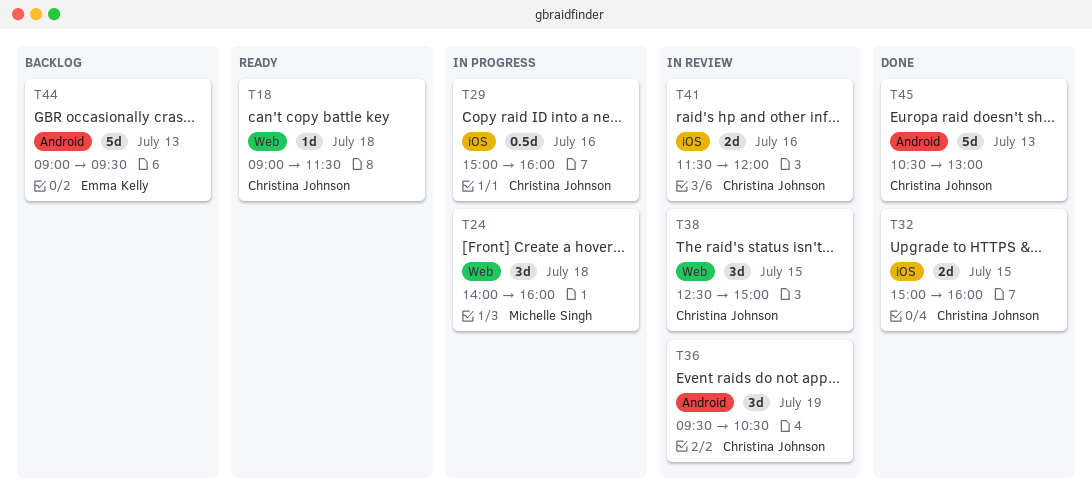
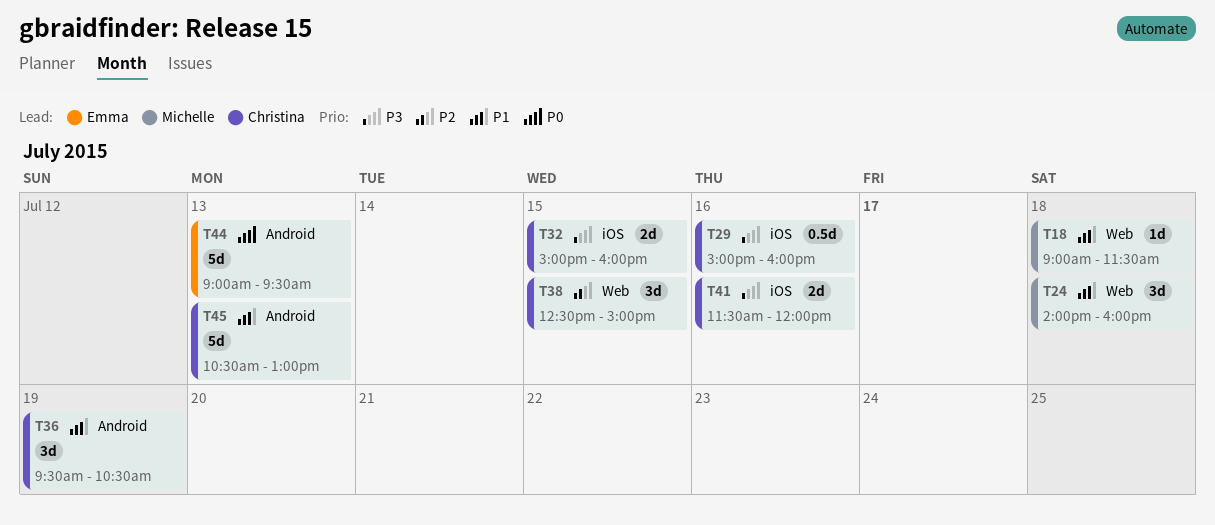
T18, owner: Christina Johnson -> Michelle Singh

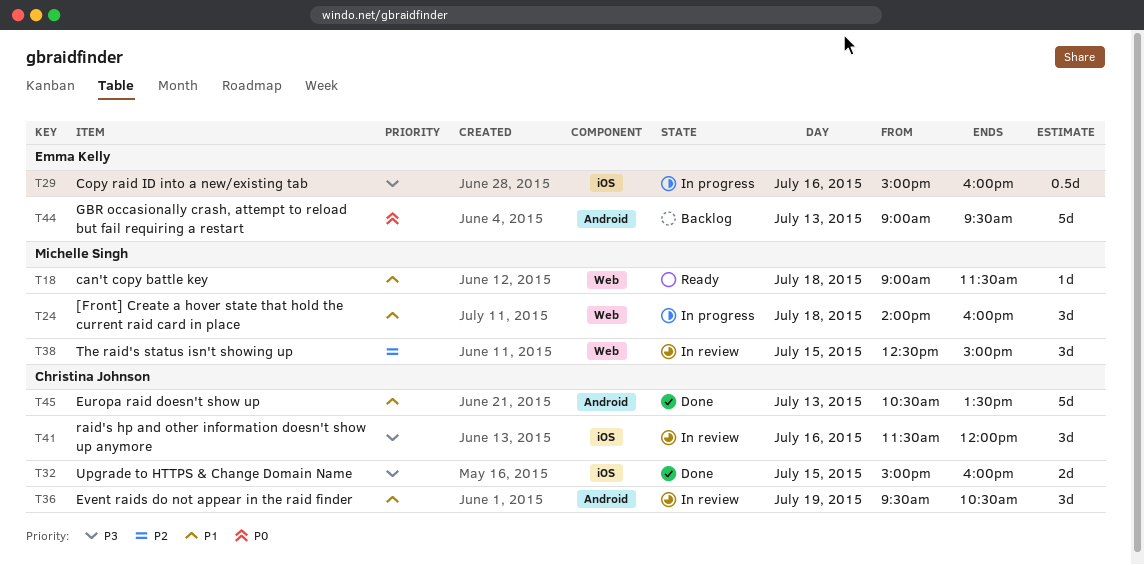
T29, owner: Christina Johnson -> Emma Kelly
T38, owner: Christina Johnson -> Michelle Singh
T41, estimate: 2d -> 3d
T45, ends: 13:00 -> 13:30

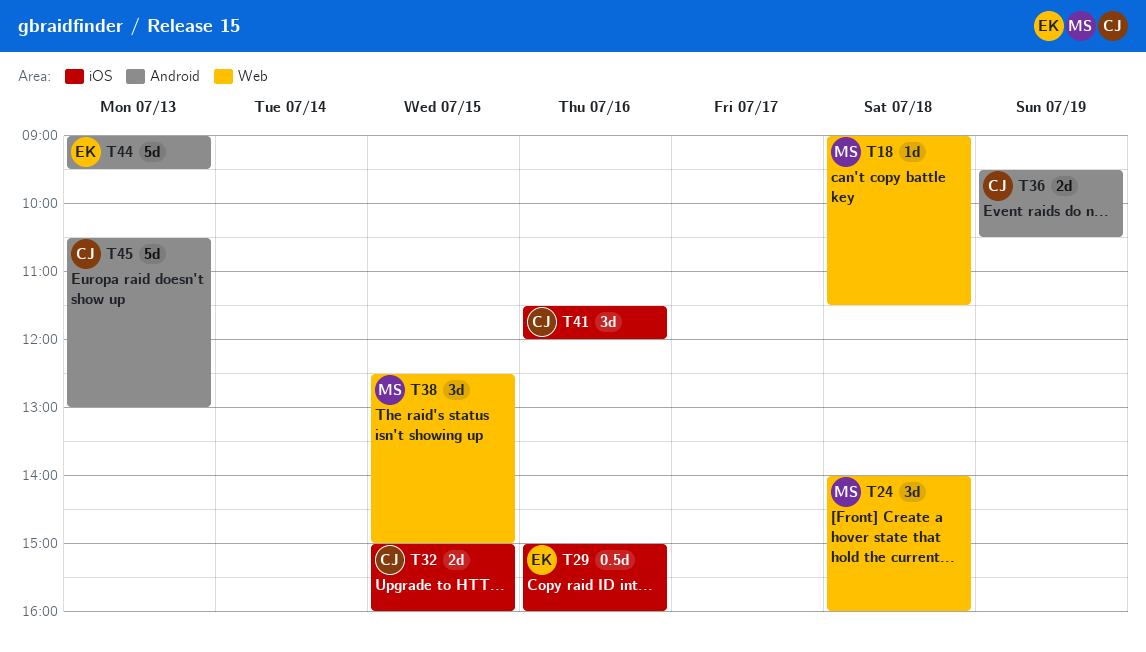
T36, estimate: 3d -> 2d
T45, ends: 13:30 -> 13:00

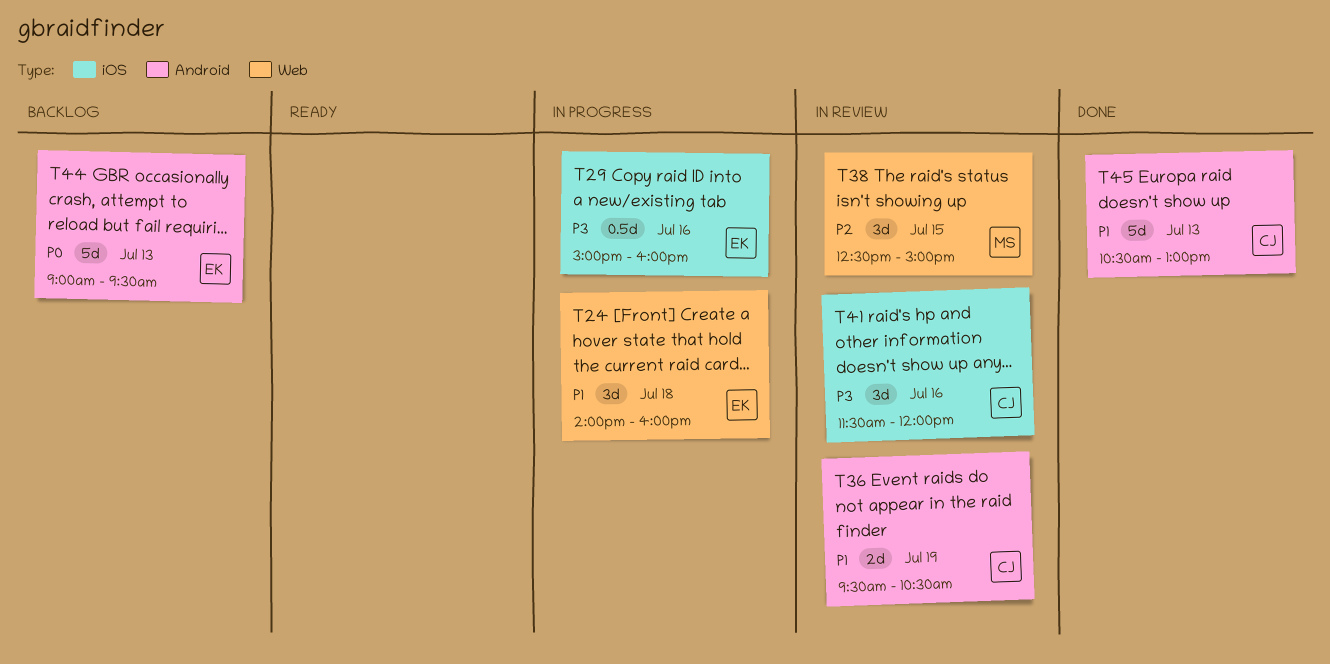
T18: present -> none
T24, owner: MS -> EK
T32: present -> none

